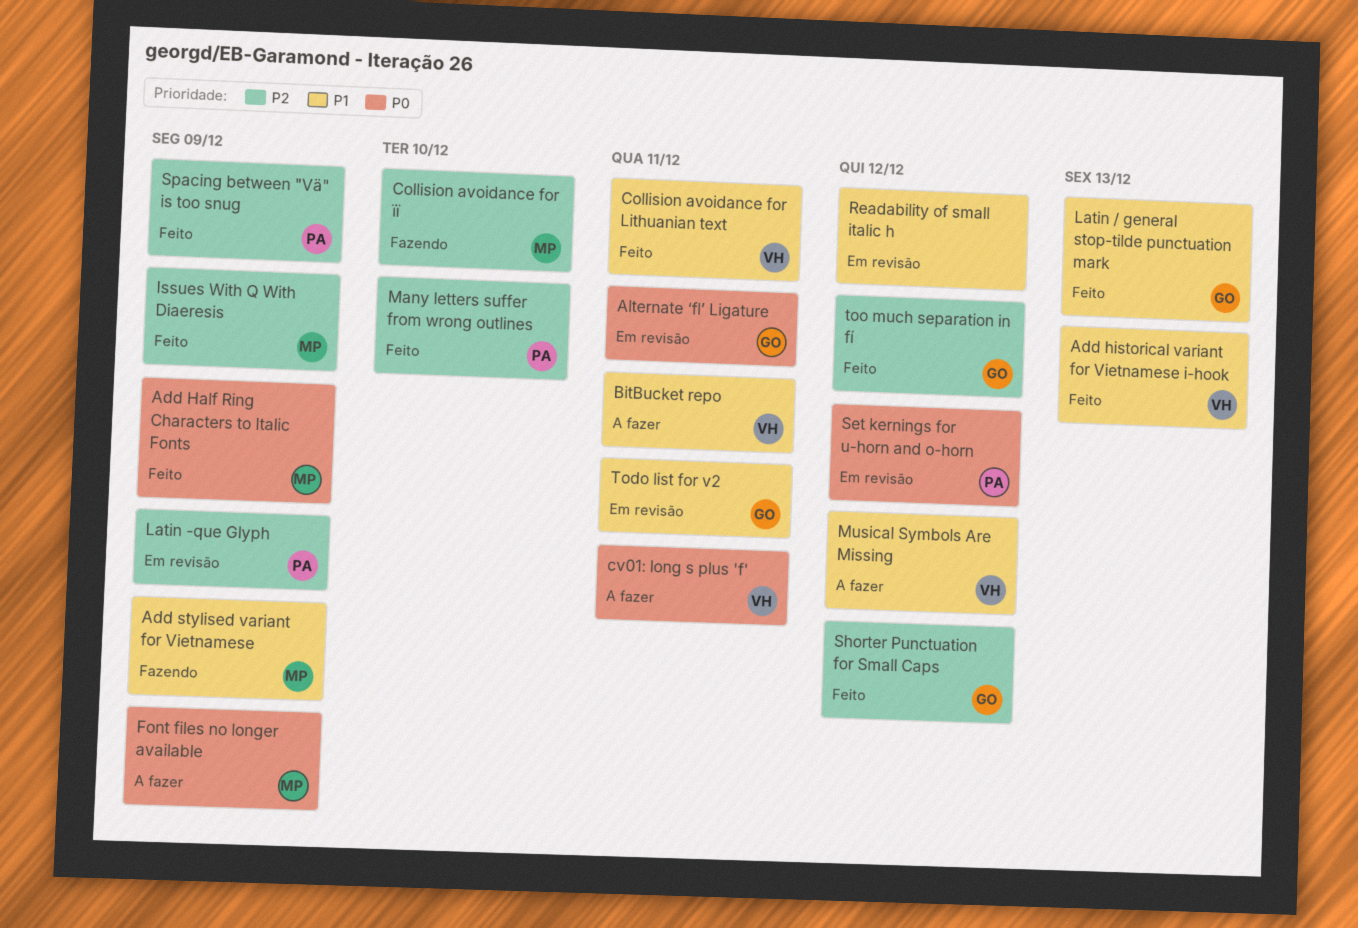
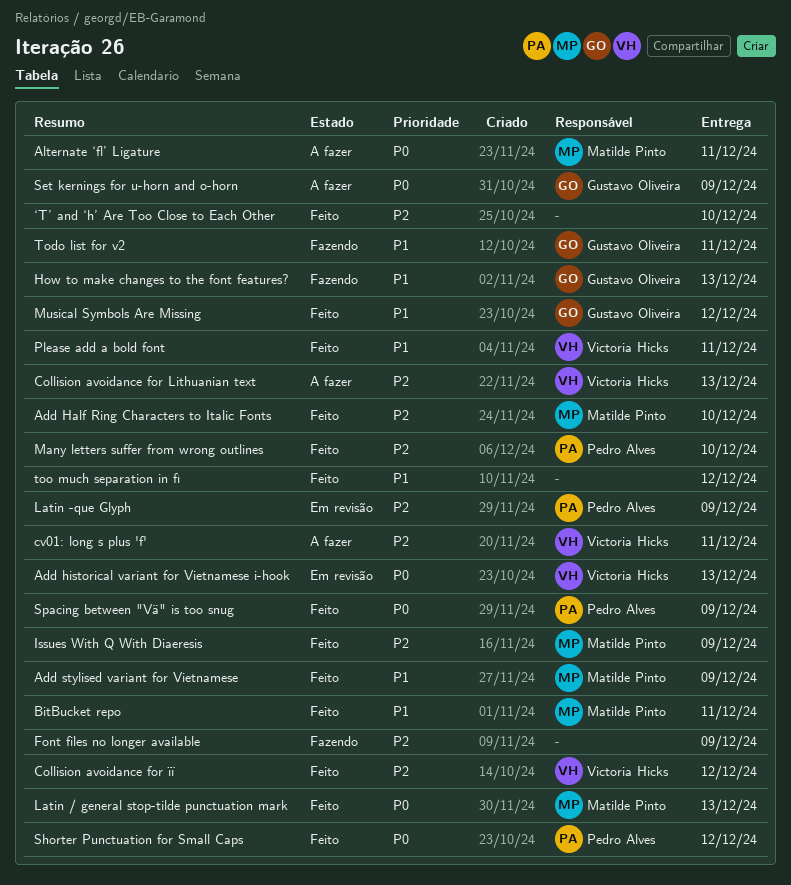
Add Half Ring Characters to Italic Fonts, priority: P0 -> P2
Add Half Ring Characters to Italic Fonts, due: Dec 9 -> Dec 10
Add historical variant for Vietnamese i-hook, status: Feito -> Em revisão
Add historical variant for Vietnamese i-hook, priority: P1 -> P0
Add stylised variant for Vietnamese, status: Fazendo -> Feito
Alternate ‘fl’ Ligature, status: Em revisão -> A fazer
Alternate ‘fl’ Ligature, owner: Gustavo Oliveira -> Matilde Pinto
BitBucket repo, status: A fazer -> Feito
BitBucket repo, owner: Victoria Hicks -> Matilde Pinto
Collision avoidance for Lithuanian text, status: Feito -> A fazer
Collision avoidance for Lithuanian text, priority: P1 -> P2
Collision avoidance for Lithuanian text, due: Dec 11 -> Dec 13
Collision avoidance for її, status: Fazendo -> Feito
Collision avoidance for її, owner: Matilde Pinto -> Victoria Hicks
Collision avoidance for її, due: Dec 10 -> Dec 12
cv01: long s plus 'f', priority: P0 -> P2
Font files no longer available, status: A fazer -> Fazendo
Font files no longer available, owner: Matilde Pinto -> none
Font files no longer available, priority: P0 -> P2
How to make changes to the font features?: none -> present
Latin / general stop-tilde punctuation mark, owner: Gustavo Oliveira -> Matilde Pinto
Latin / general stop-tilde punctuation mark, priority: P1 -> P0
Musical Symbols Are Missing, status: A fazer -> Feito
Musical Symbols Are Missing, owner: Victoria Hicks -> Gustavo Oliveira
Please add a bold font: none -> present
Readability of small italic h: present -> none
Set kernings for u-horn and o-horn, status: Em revisão -> A fazer
Set kernings for u-horn and o-horn, owner: Pedro Alves -> Gustavo Oliveira
Set kernings for u-horn and o-horn, due: Dec 12 -> Dec 9
Shorter Punctuation for Small Caps, owner: Gustavo Oliveira -> Pedro Alves
Shorter Punctuation for Small Caps, priority: P2 -> P0
Spacing between "Vä" is too snug, priority: P2 -> P0
Todo list for v2, status: Em revisão -> Fazendo
too much separation in fí, owner: Gustavo Oliveira -> none
too much separation in fí, priority: P2 -> P1
‘T’ and ‘h’ Are Too Close to Each Other: none -> present

